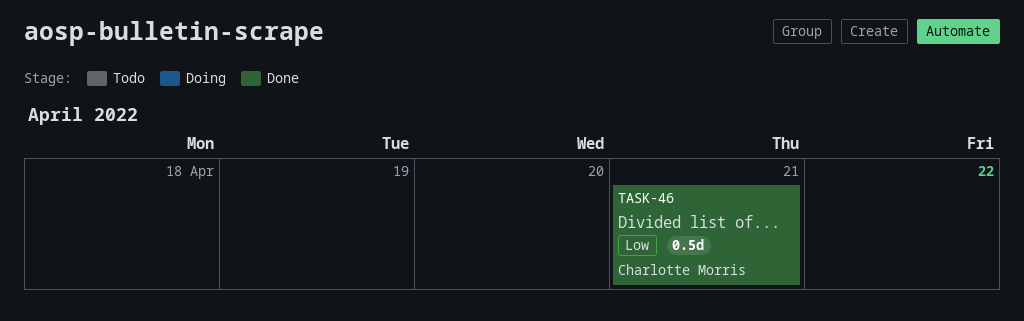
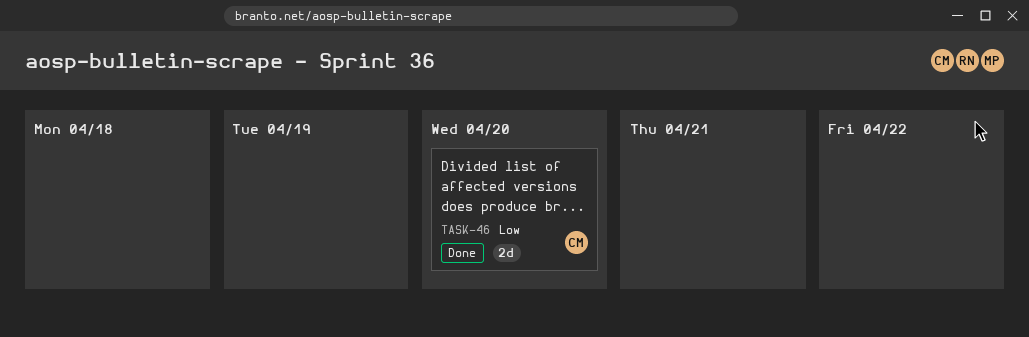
TASK-46, estimate: 0.5d -> 2d
TASK-46, due: Apr 21 -> Apr 20

